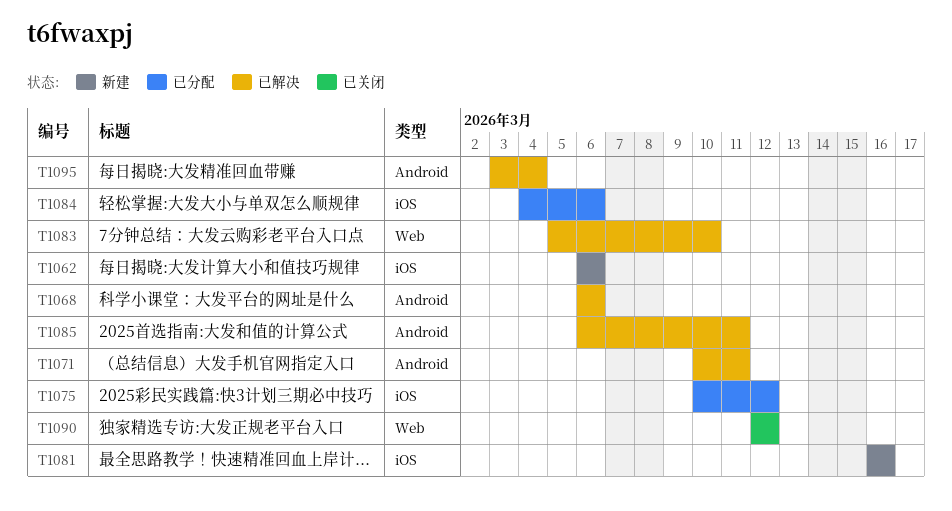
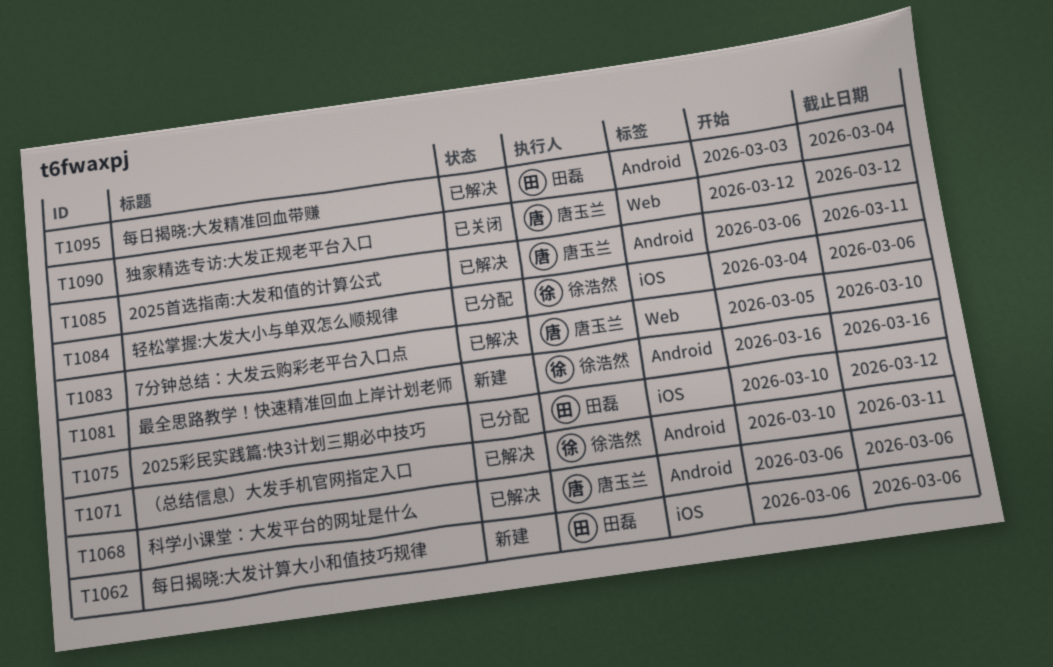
T1081, label: iOS -> Android

